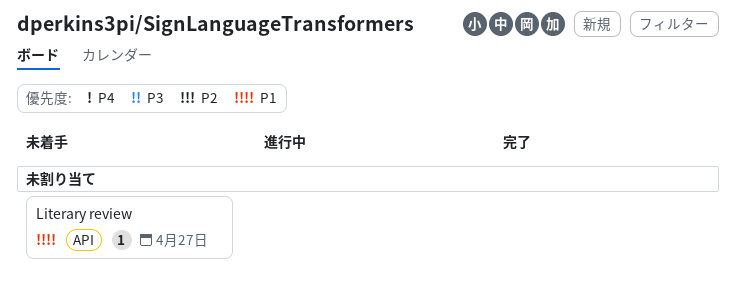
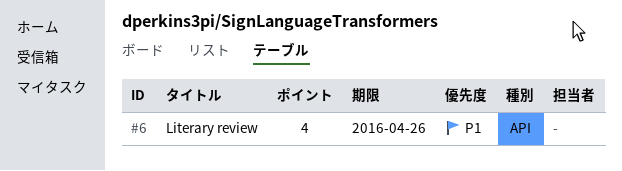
Literary review, estimate: 1 -> 4
Literary review, due: Apr 27 -> Apr 26

